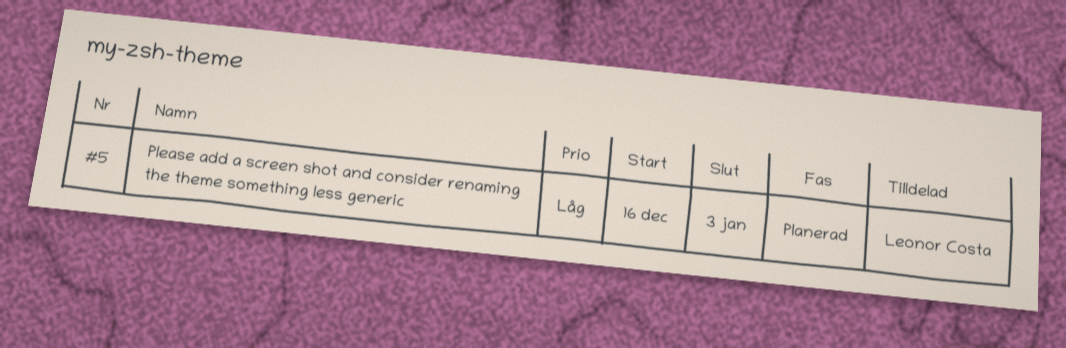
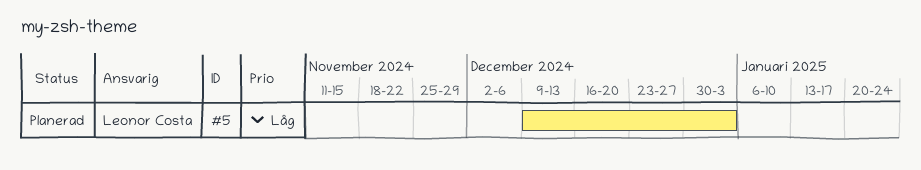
#5, start: Dec 16 -> Dec 9

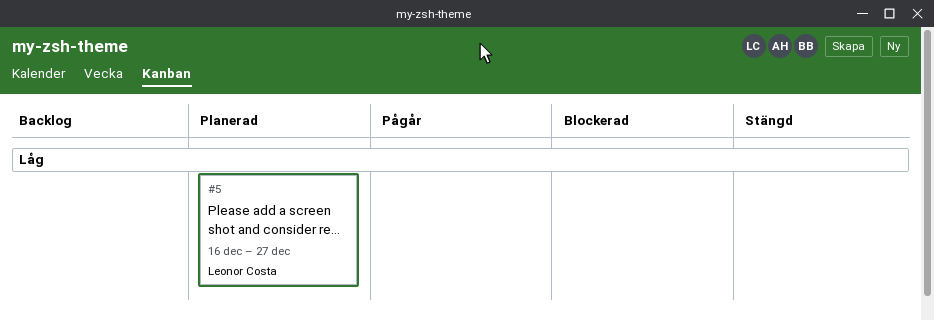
#5, start: Dec 9 -> Dec 16
#5, due: Jan 3 -> Dec 27

